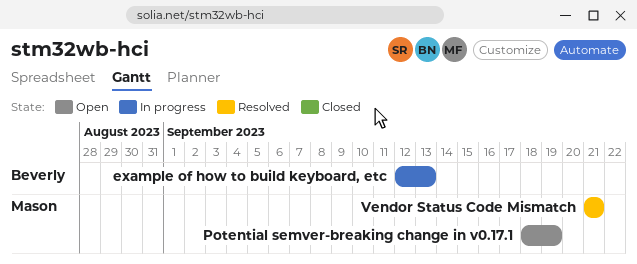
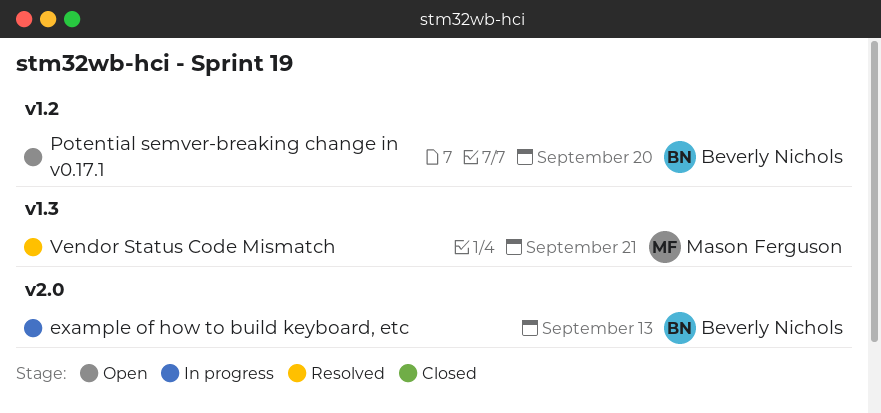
Potential semver-breaking change in v0.17.1, owner: Mason Ferguson -> Beverly Nichols
Potential semver-breaking change in v0.17.1, due: Sep 19 -> Sep 20

